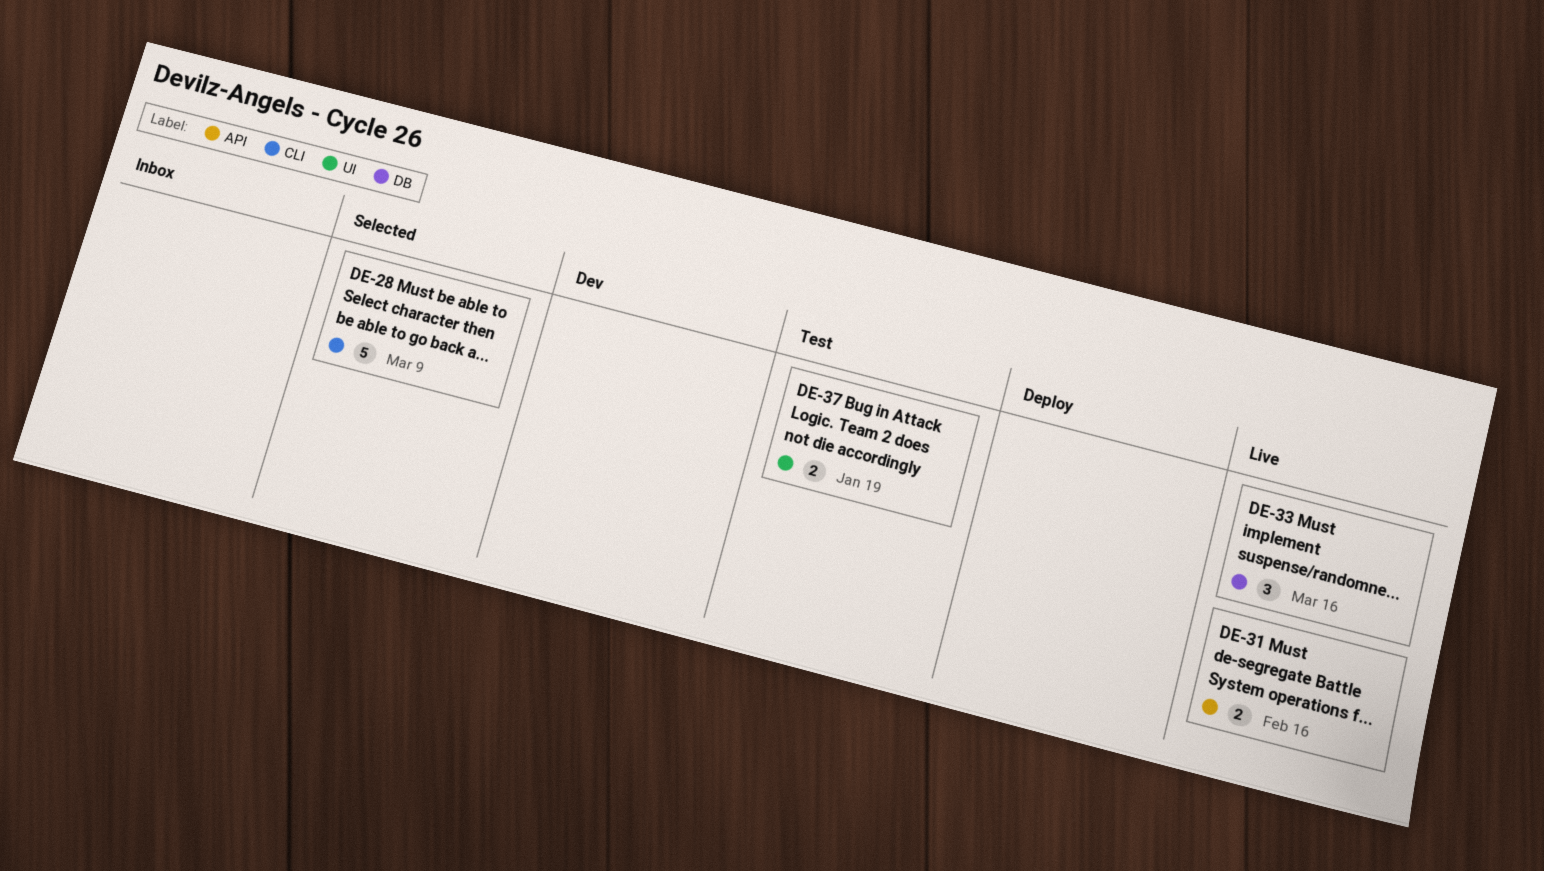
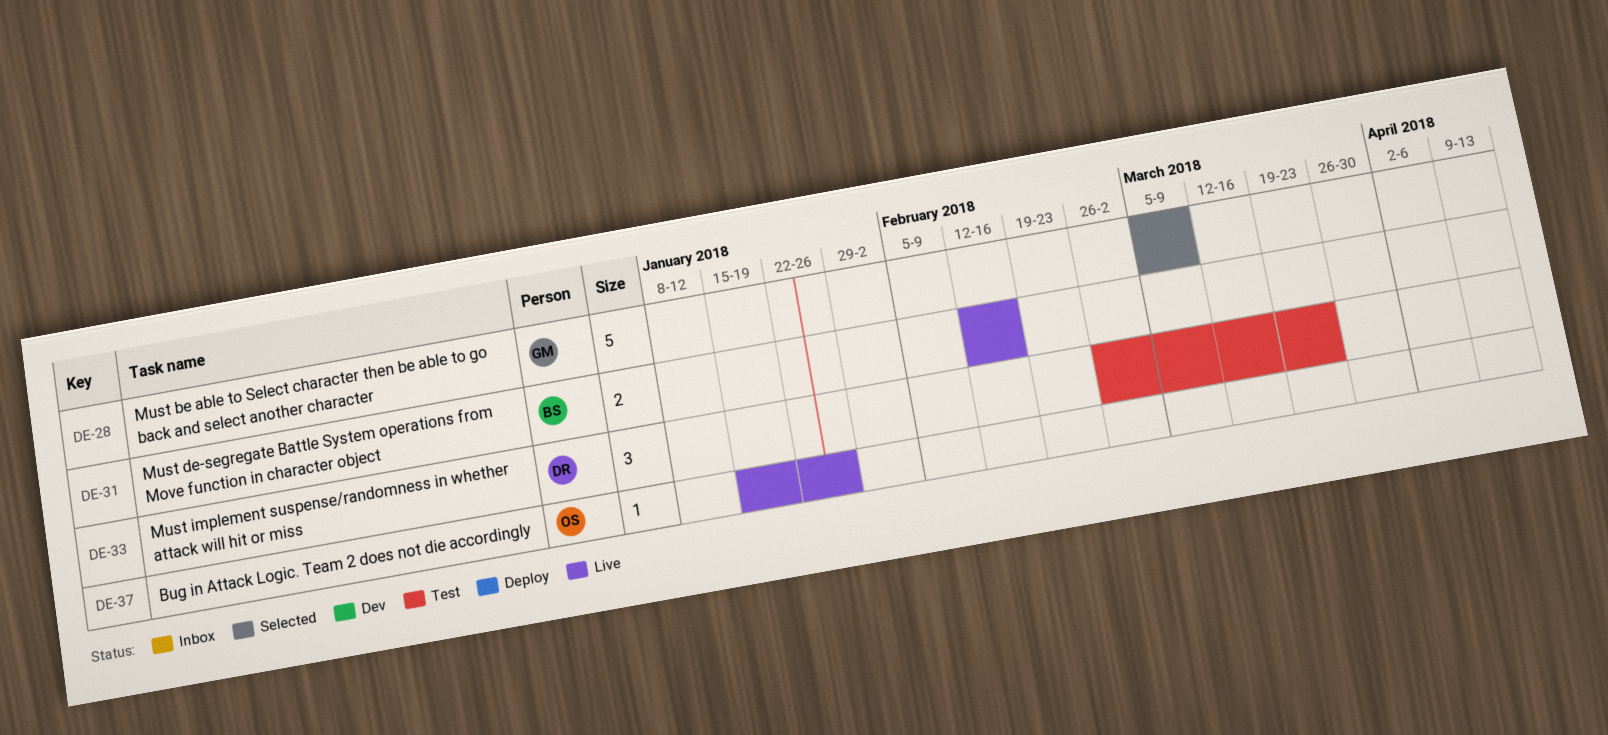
DE-33, status: Live -> Test
DE-33, due: Mar 16 -> Mar 23
DE-37, status: Test -> Live
DE-37, estimate: 2 -> 1
DE-37, due: Jan 19 -> Jan 26

